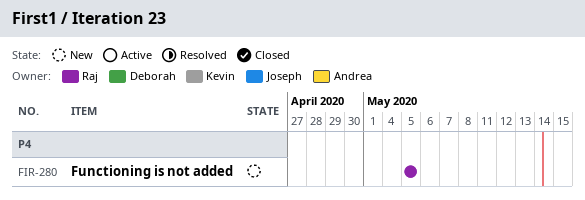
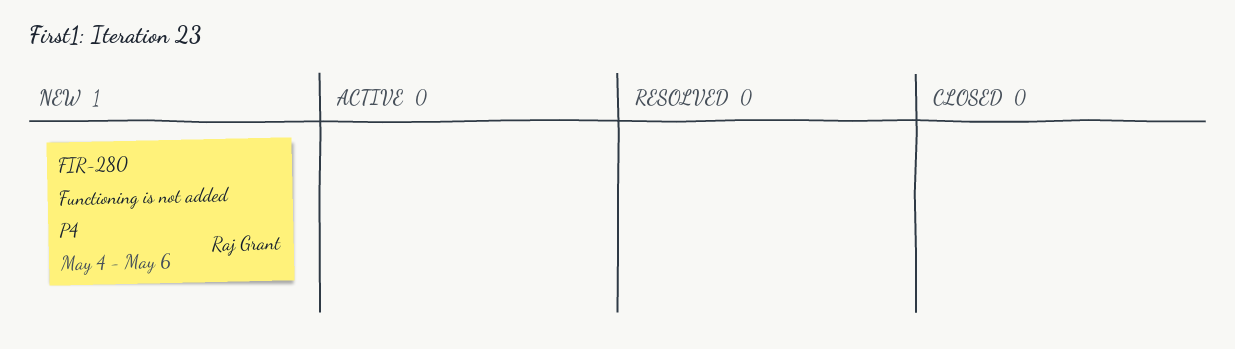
FIR-280, start: May 5 -> May 4
FIR-280, due: May 5 -> May 6

